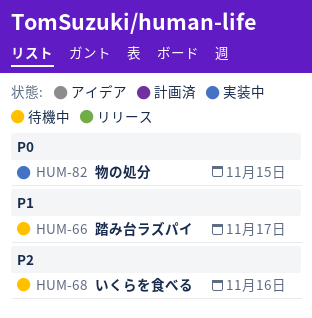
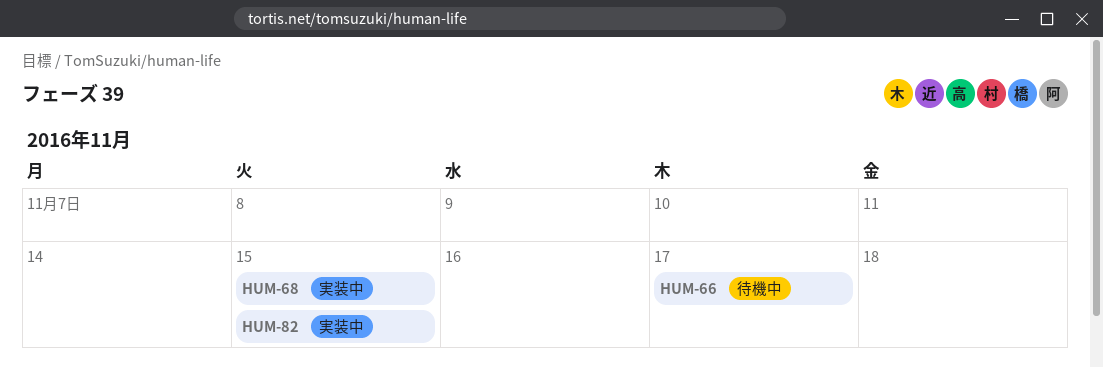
HUM-68, status: 待機中 -> 実装中
HUM-68, due: Nov 16 -> Nov 15

